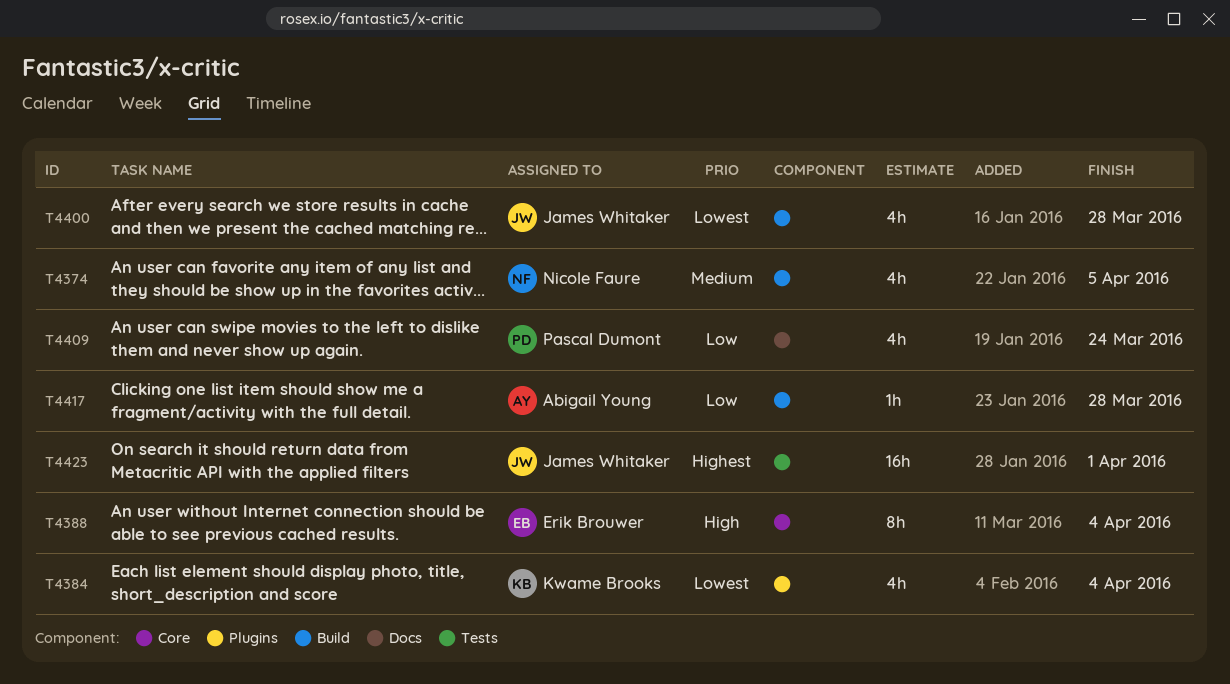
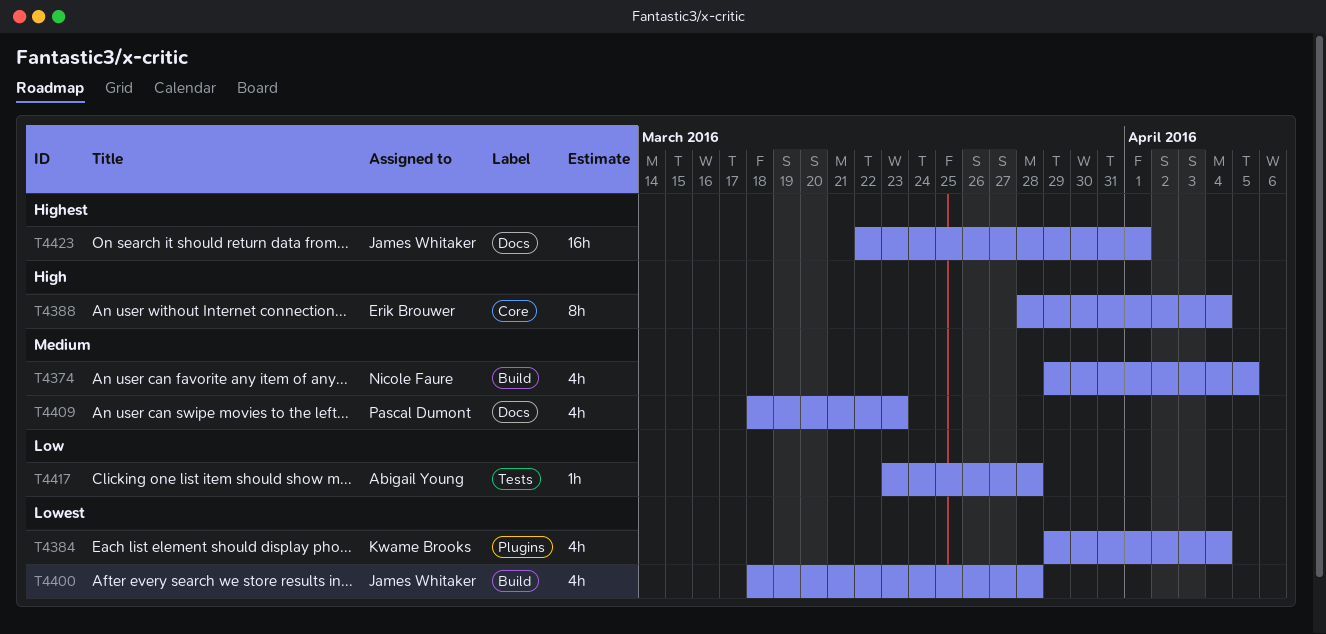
T4409, priority: Low -> Medium
T4409, due: Mar 24 -> Mar 23
T4417, label: Build -> Tests
T4423, label: Tests -> Docs

